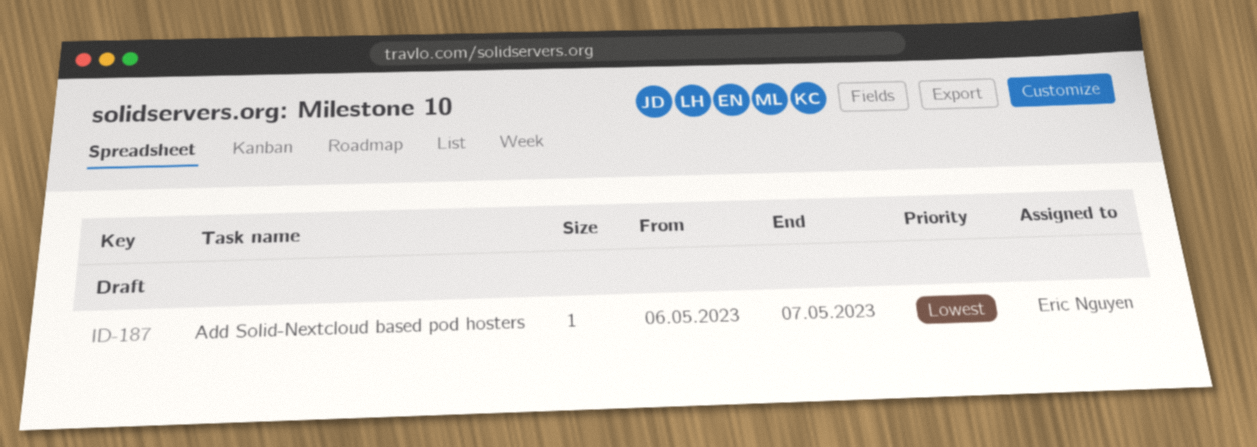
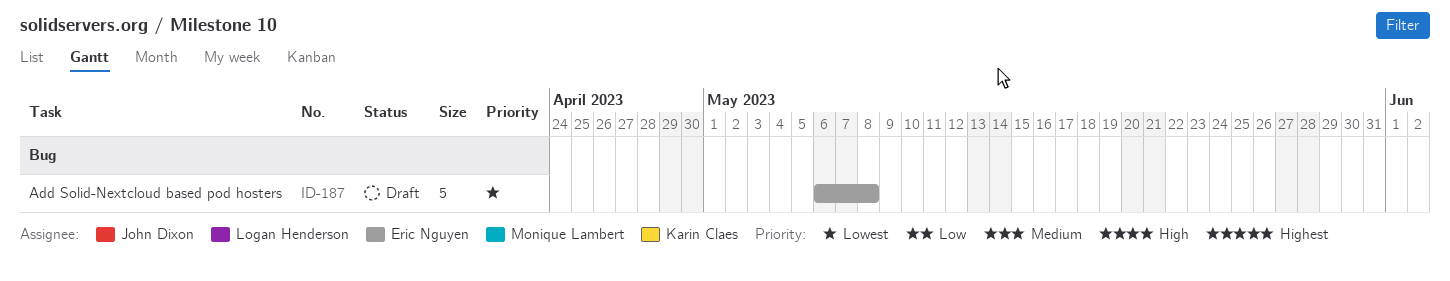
ID-187, estimate: 1 -> 5
ID-187, due: May 7 -> May 8

